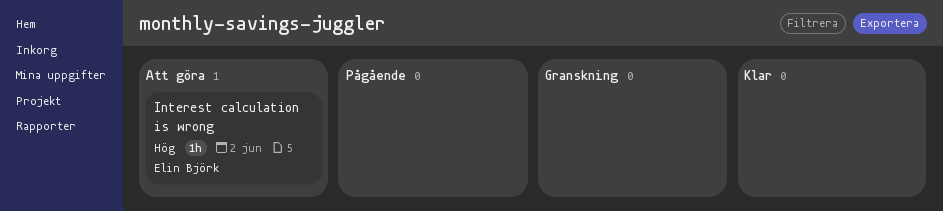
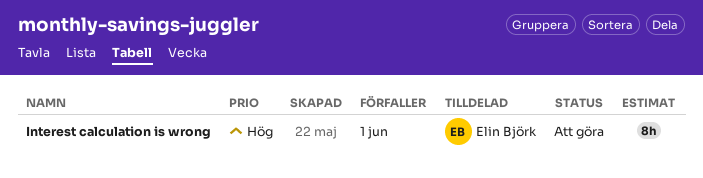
Interest calculation is wrong, estimate: 1h -> 8h
Interest calculation is wrong, due: Jun 2 -> Jun 1

